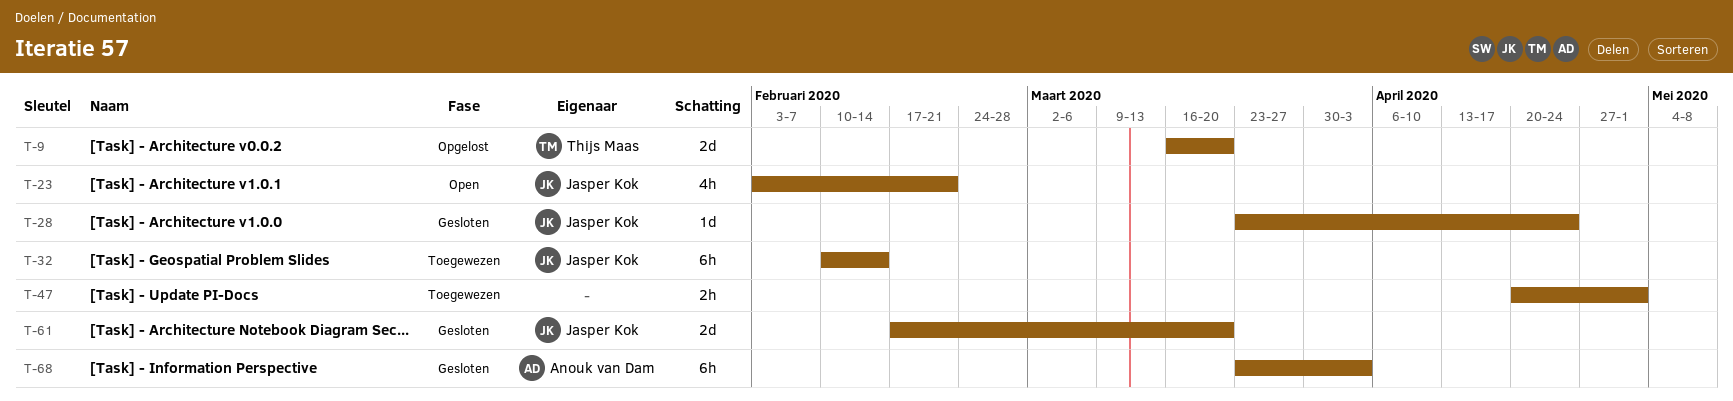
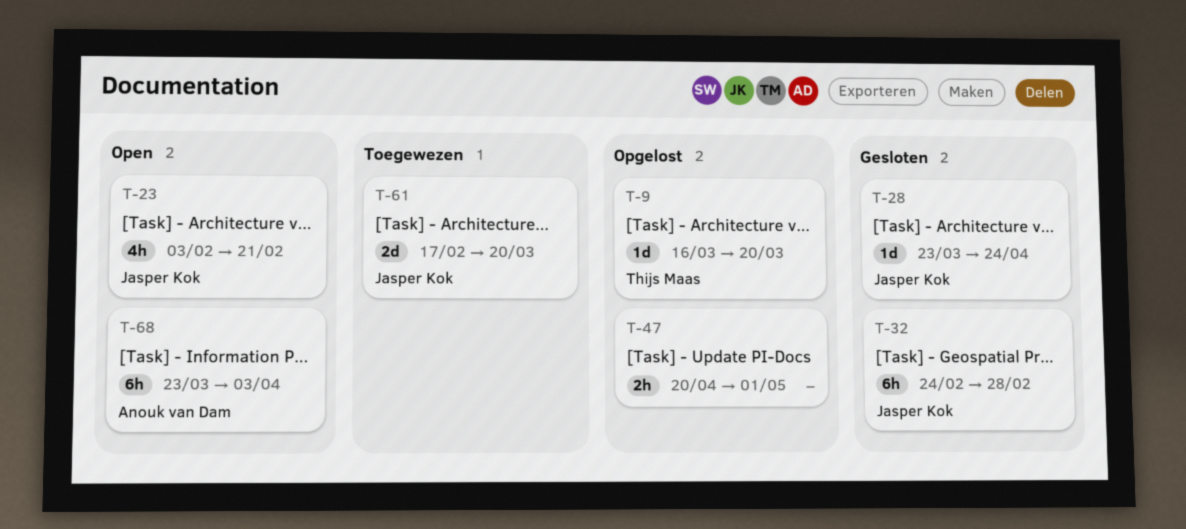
T-9, estimate: 2d -> 1d
T-32, status: Toegewezen -> Gesloten
T-32, start: Feb 10 -> Feb 24
T-32, due: Feb 14 -> Feb 28
T-47, status: Toegewezen -> Opgelost
T-61, status: Gesloten -> Toegewezen
T-68, status: Gesloten -> Open

